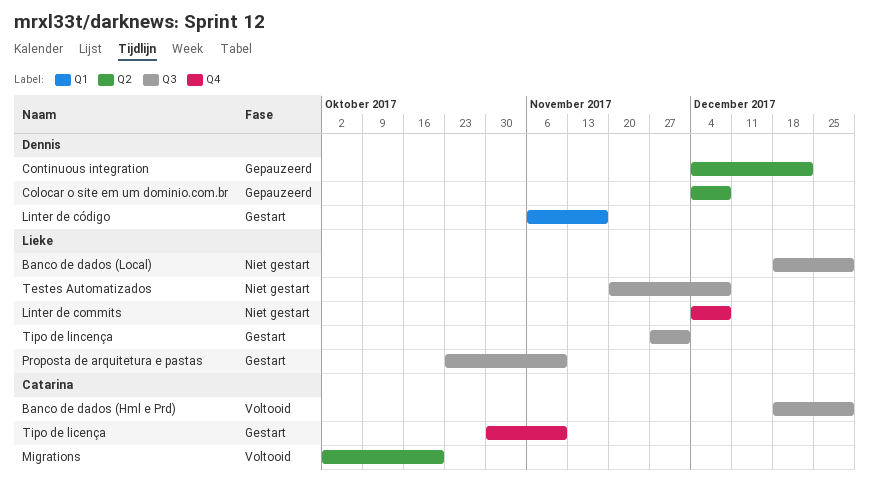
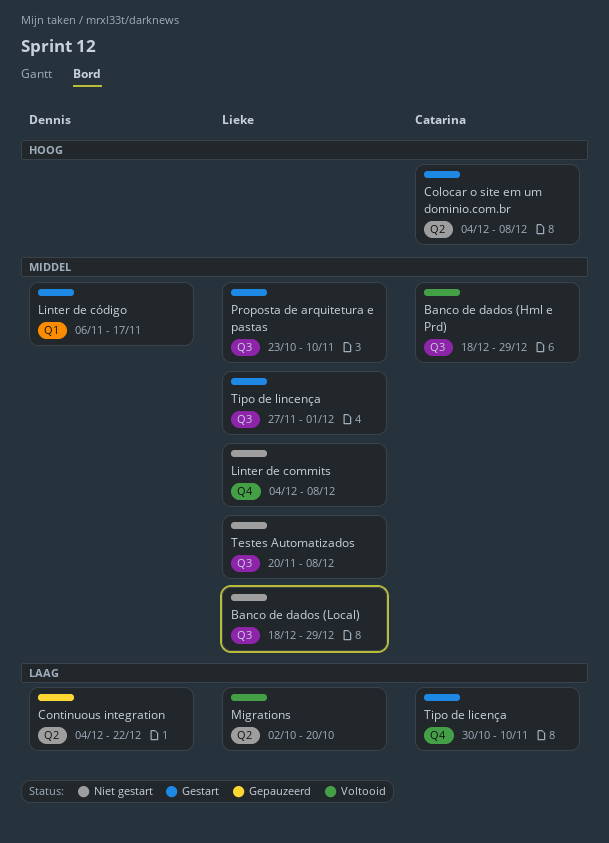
Colocar o site em um dominio.com.br, status: Gepauzeerd -> Gestart
Colocar o site em um dominio.com.br, owner: Dennis -> Catarina
Migrations, owner: Catarina -> Lieke

